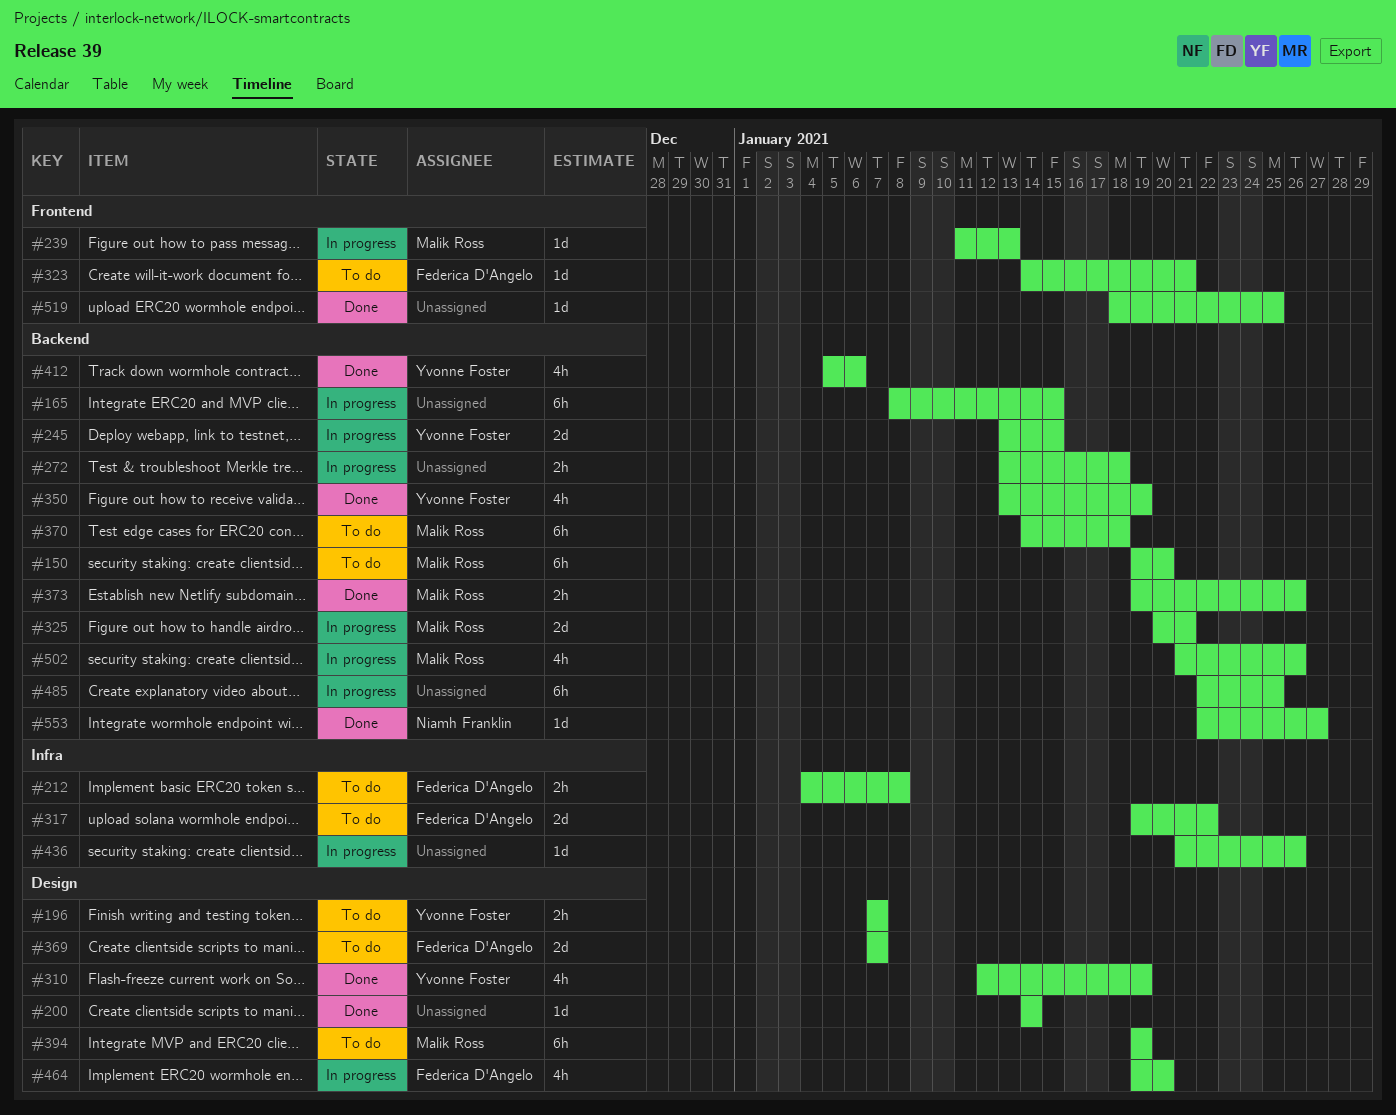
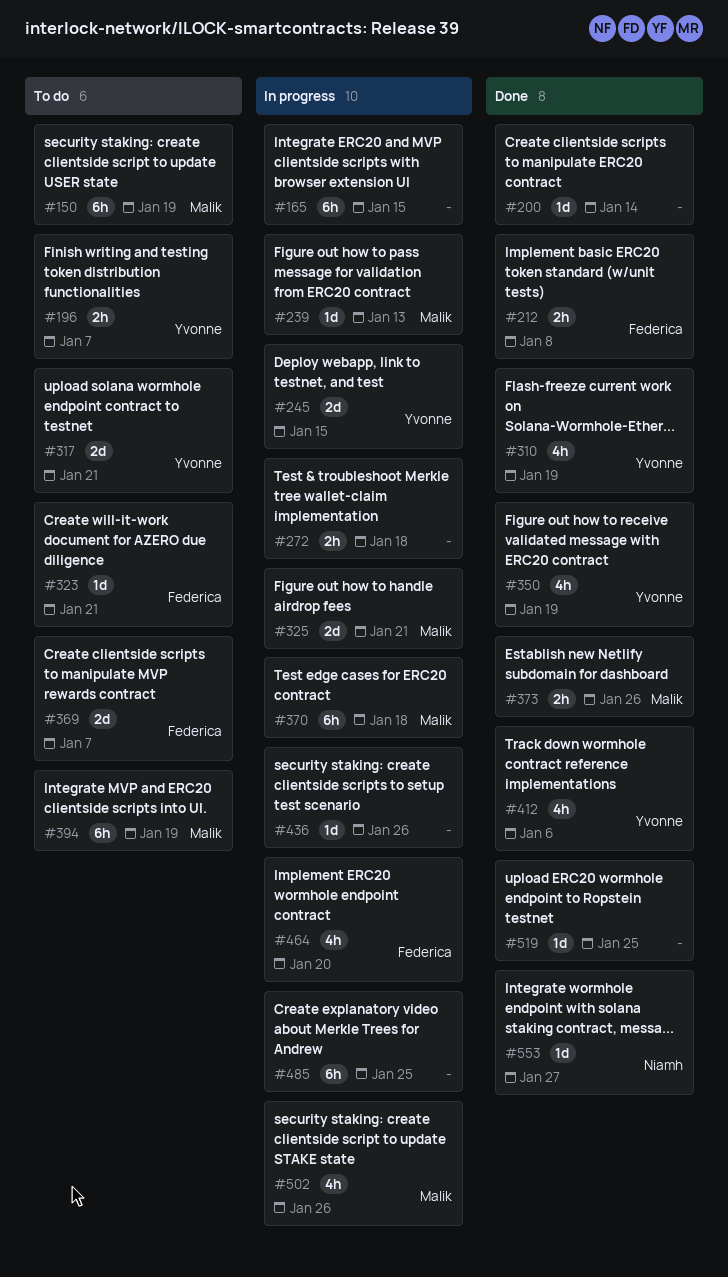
#150, due: Jan 20 -> Jan 19
#212, status: To do -> Done
#317, owner: Federica D'Angelo -> Yvonne Foster
#317, due: Jan 22 -> Jan 21
#370, status: To do -> In progress

